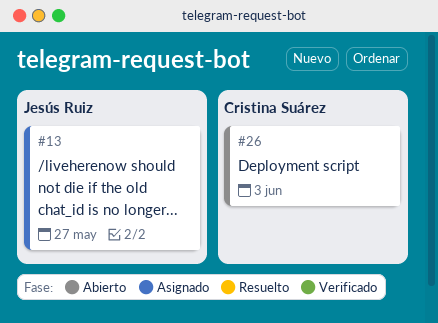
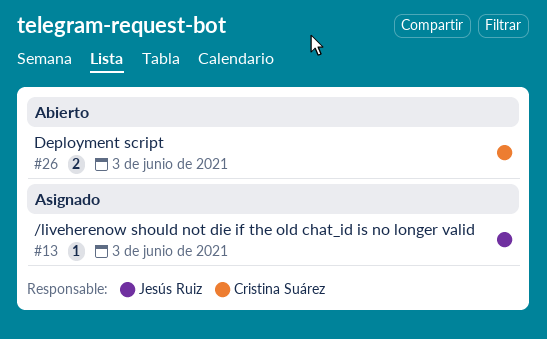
#13, due: May 27 -> Jun 3

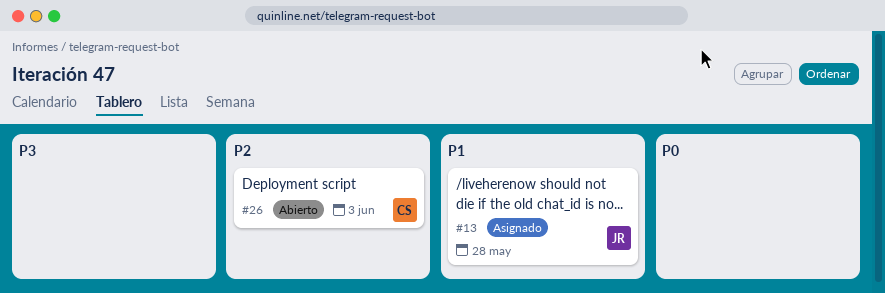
#13, due: Jun 3 -> May 28

